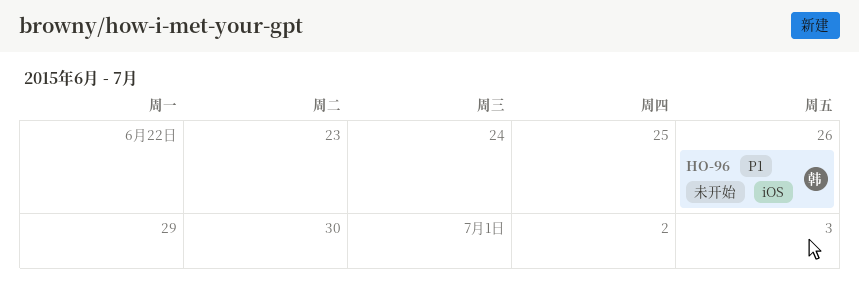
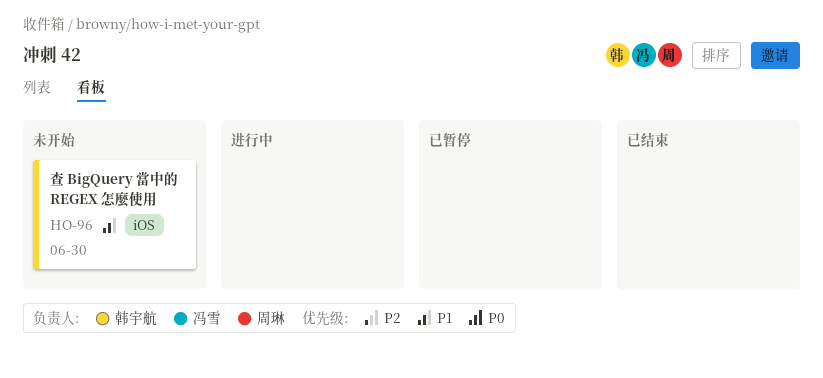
HO-96, due: Jun 26 -> Jun 30

